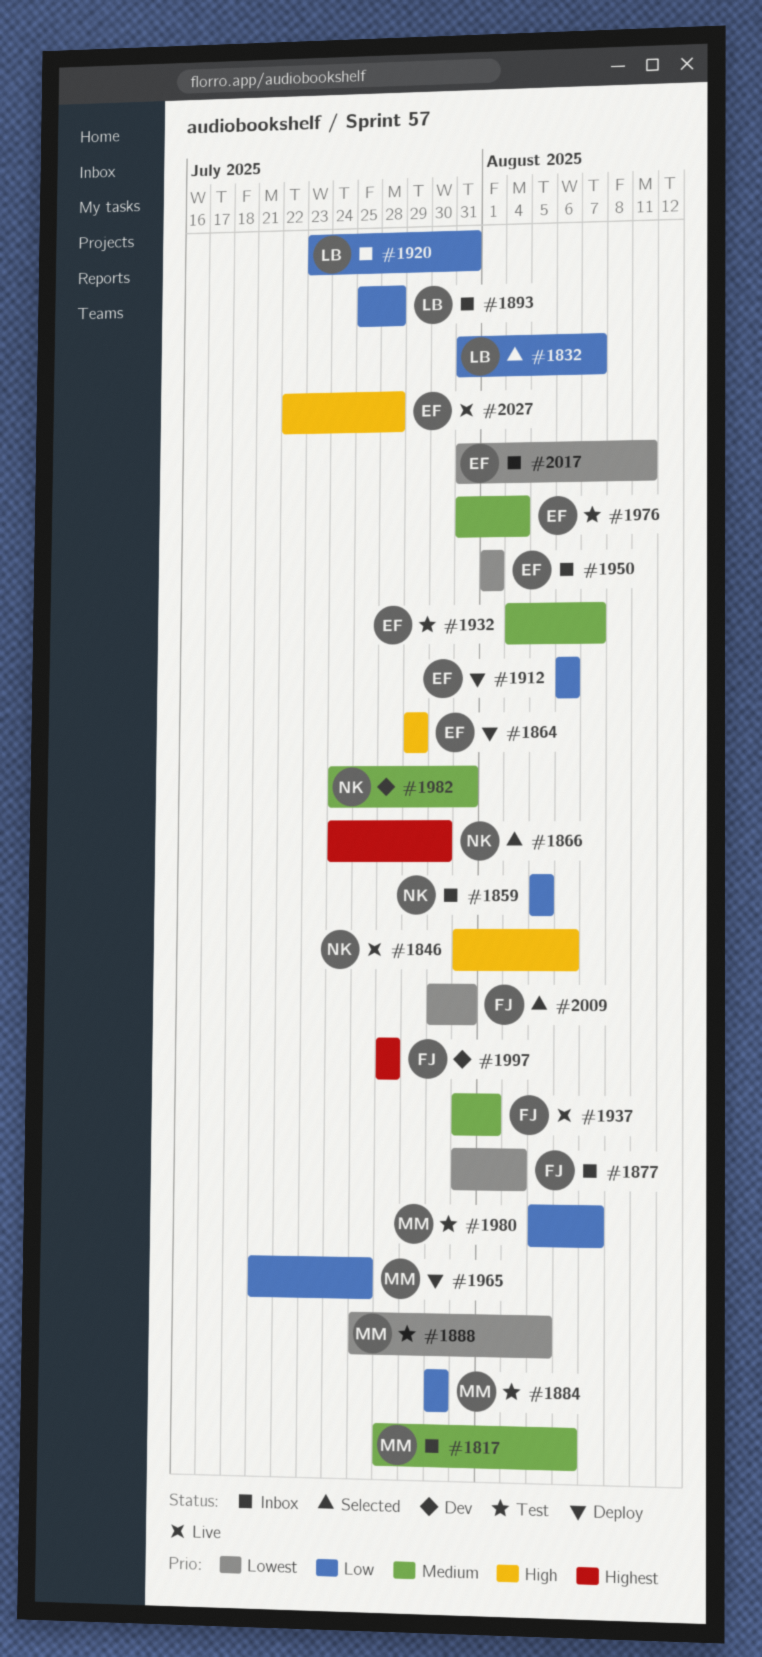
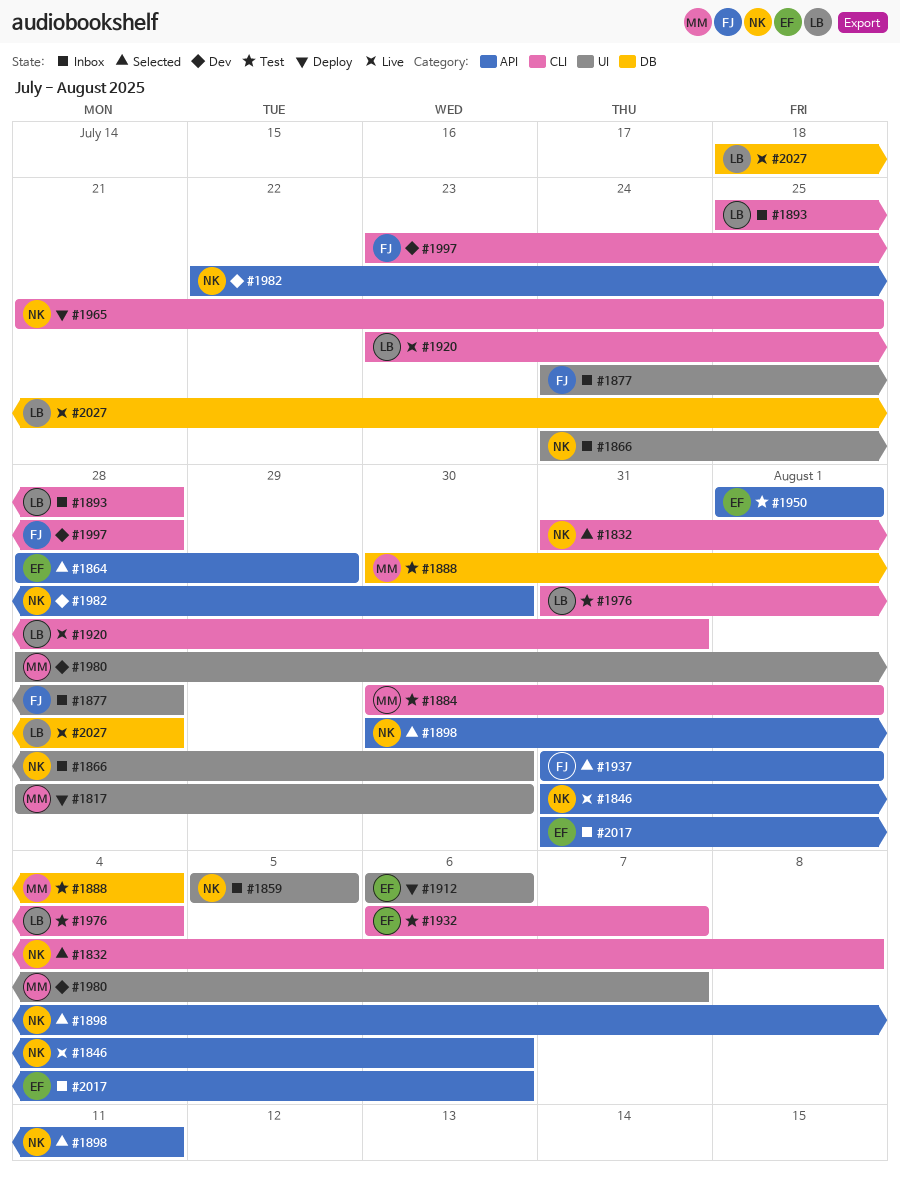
#1817, status: Inbox -> Deploy
#1817, due: Aug 6 -> Jul 30
#1832, owner: LB -> NK
#1832, due: Aug 7 -> Aug 8
#1864, status: Deploy -> Selected
#1864, start: Jul 29 -> Jul 28
#1866, status: Selected -> Inbox
#1877, start: Jul 31 -> Jul 24
#1877, due: Aug 4 -> Jul 28
#1884, due: Jul 30 -> Aug 1
#1888, start: Jul 25 -> Jul 30
#1888, due: Aug 5 -> Aug 4
#1898: none -> present
#1920, status: Inbox -> Live
#1932, start: Aug 4 -> Aug 6
#1937, status: Live -> Selected
#1950, status: Inbox -> Test
#1965, owner: MM -> NK
#1976, owner: EF -> LB
#1980, status: Test -> Dev
#1980, start: Aug 5 -> Jul 28
#1982, start: Jul 24 -> Jul 22
#1982, due: Jul 31 -> Jul 30
#1997, start: Jul 28 -> Jul 23
#2009: present -> none
#2017, due: Aug 11 -> Aug 6
#2027, owner: EF -> LB
#2027, start: Jul 22 -> Jul 18

